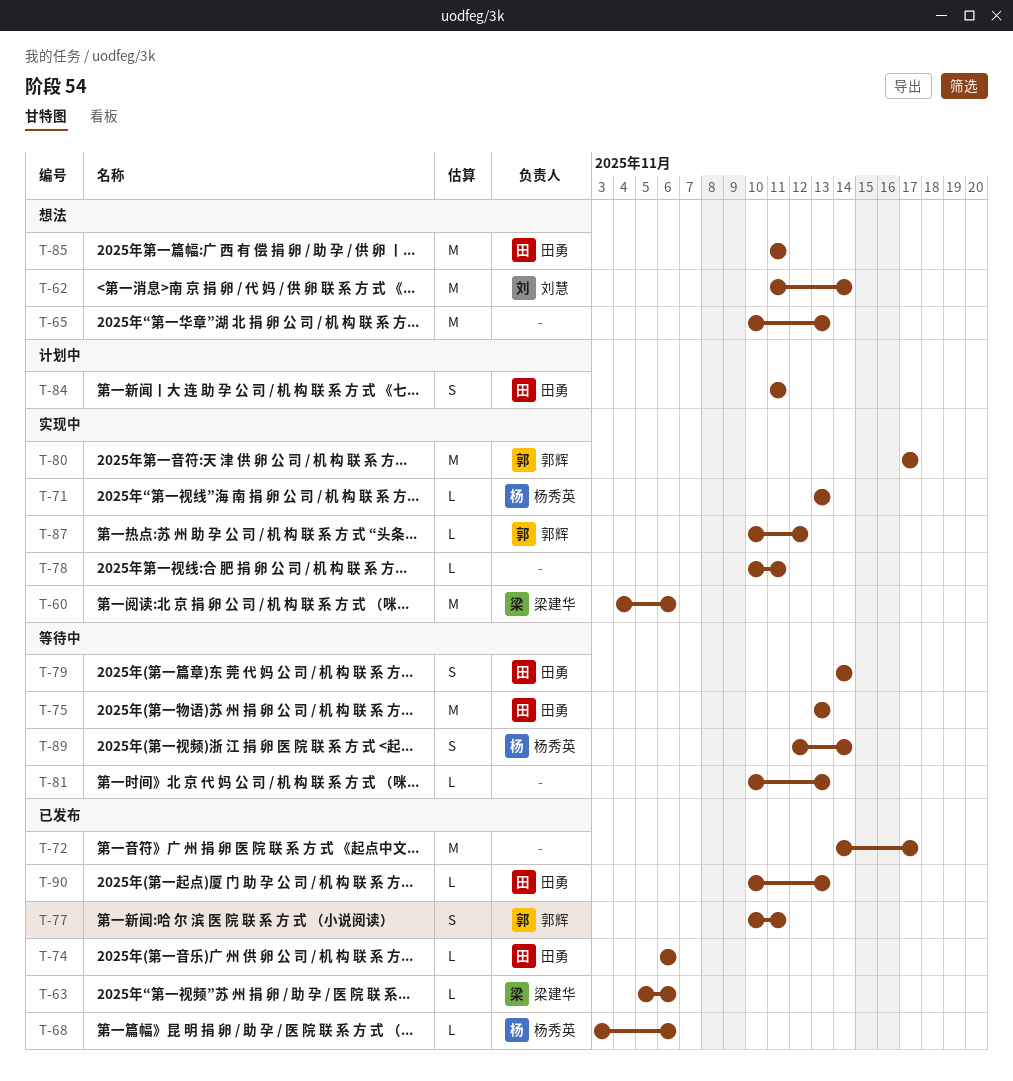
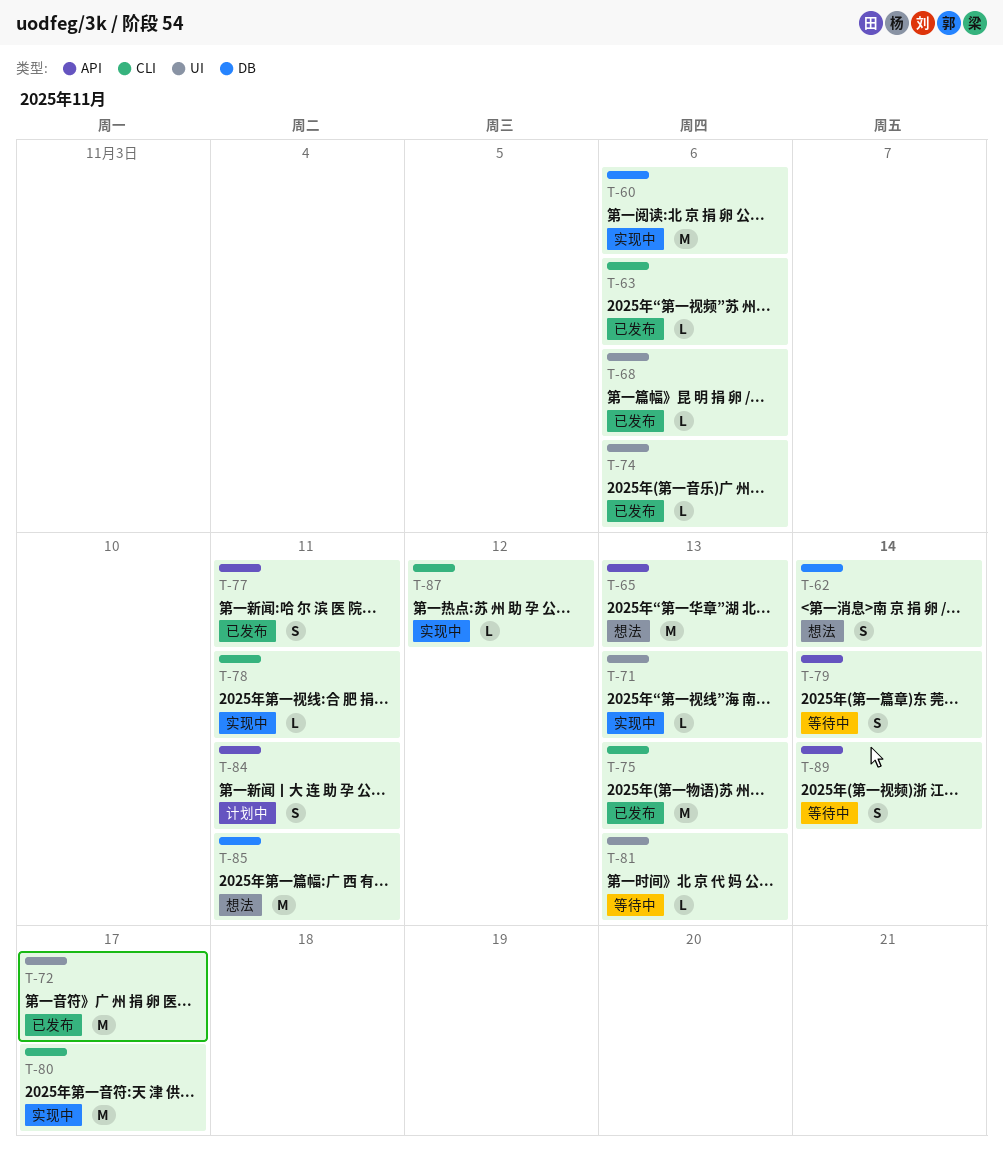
T-62, estimate: M -> S
T-75, status: 等待中 -> 已发布
T-90: present -> none

